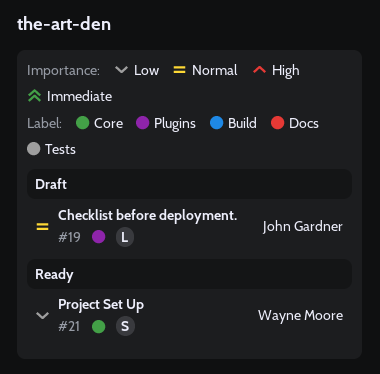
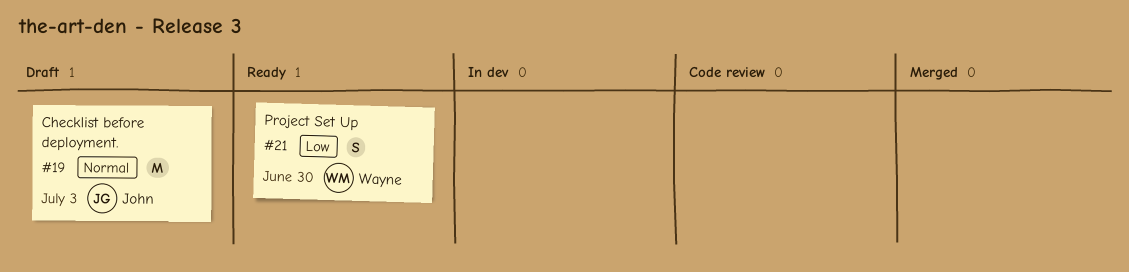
#19, estimate: L -> M

